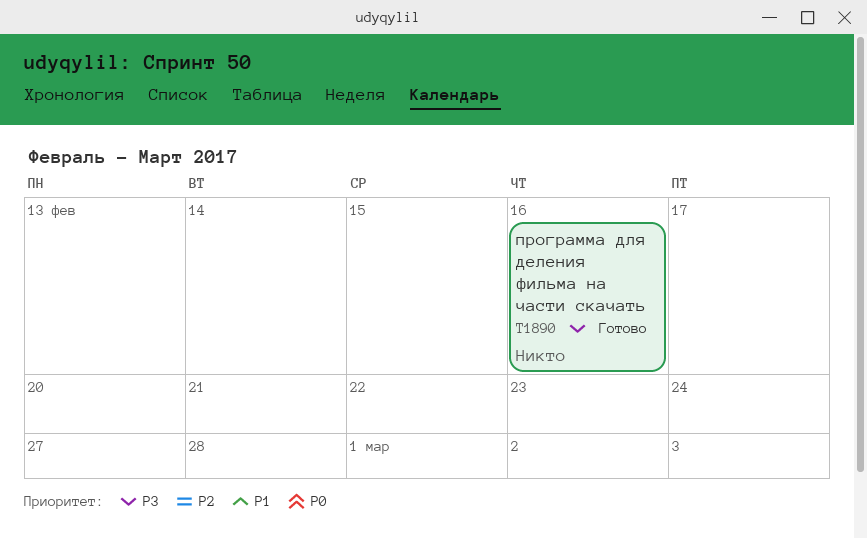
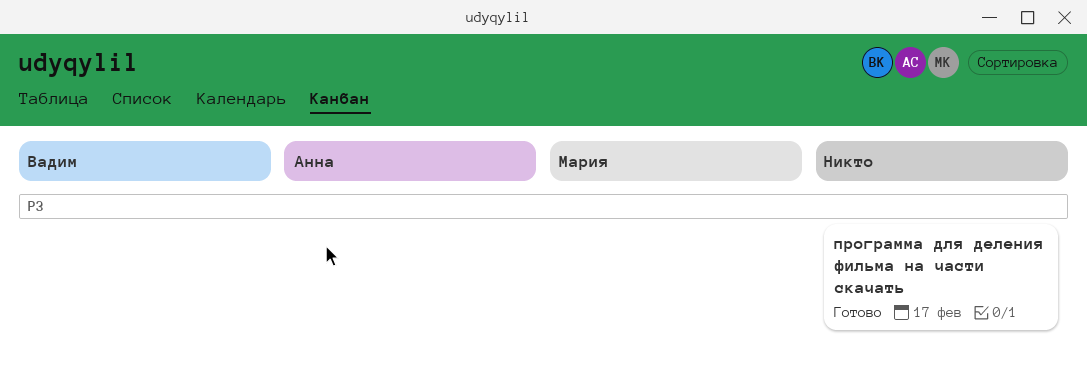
программа для деления фильма на части скачать, due: Feb 16 -> Feb 17

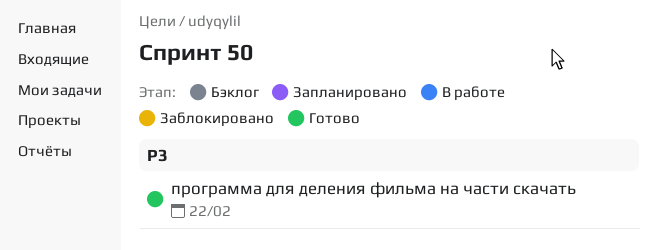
программа для деления фильма на части скачать, due: Feb 17 -> Feb 22

